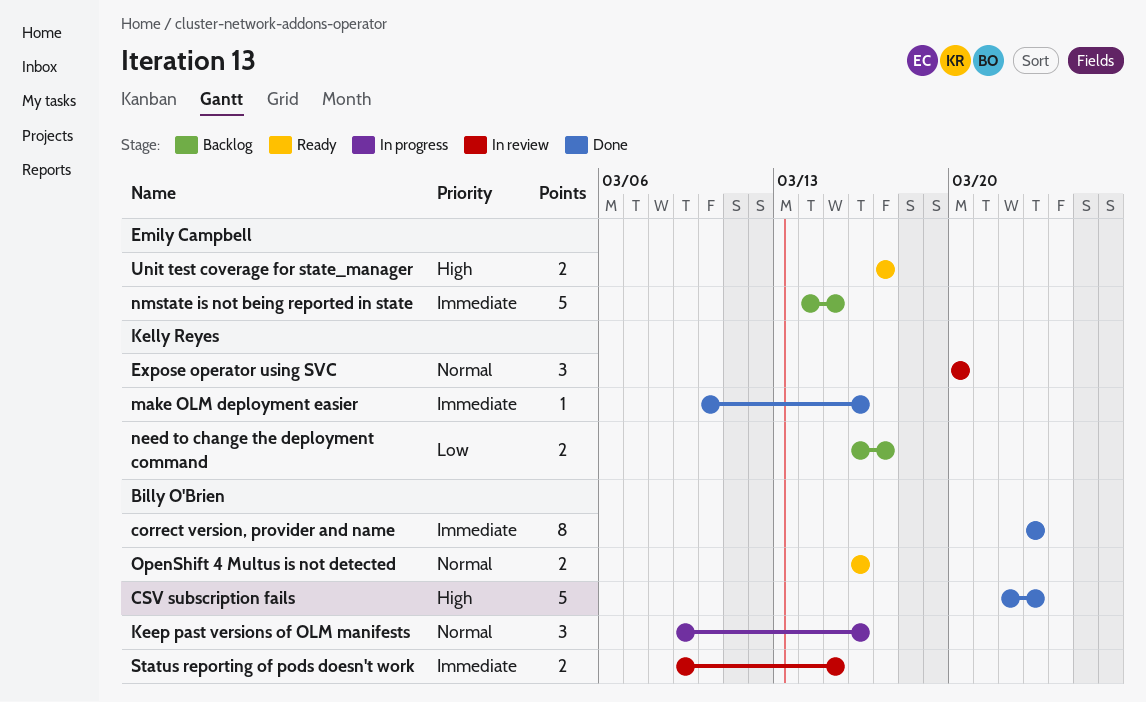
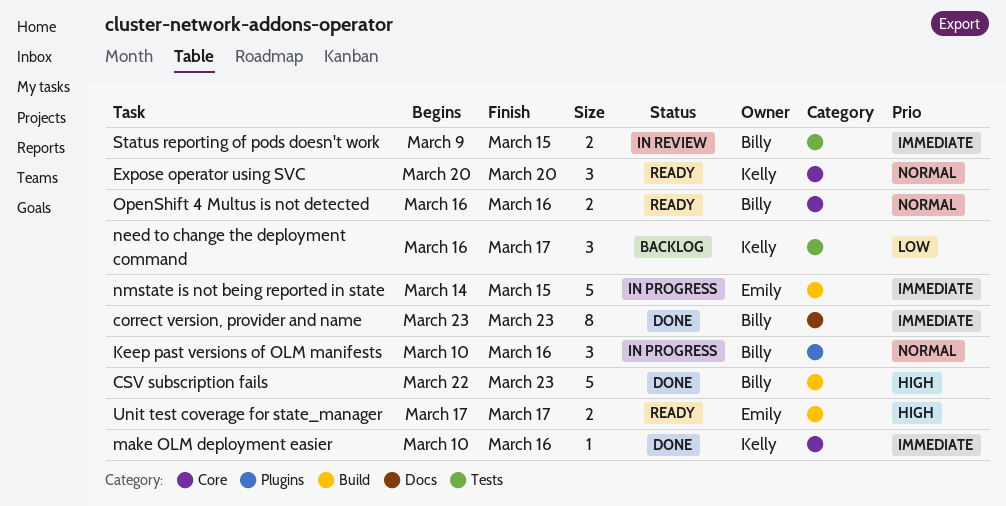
Expose operator using SVC, status: In review -> Ready
Keep past versions of OLM manifests, start: Mar 9 -> Mar 10
need to change the deployment command, estimate: 2 -> 3
nmstate is not being reported in state, status: Backlog -> In progress

